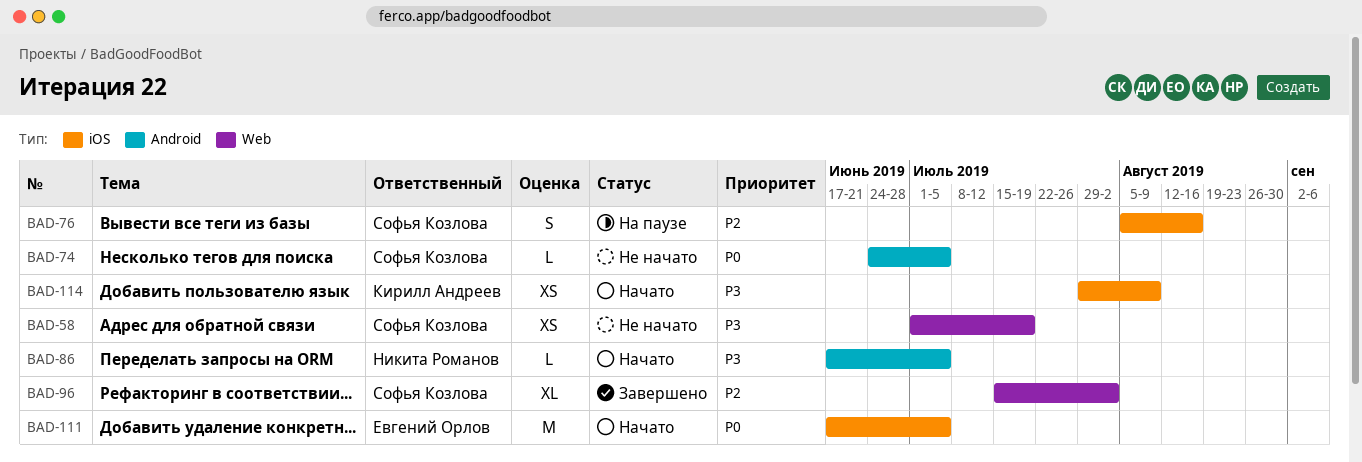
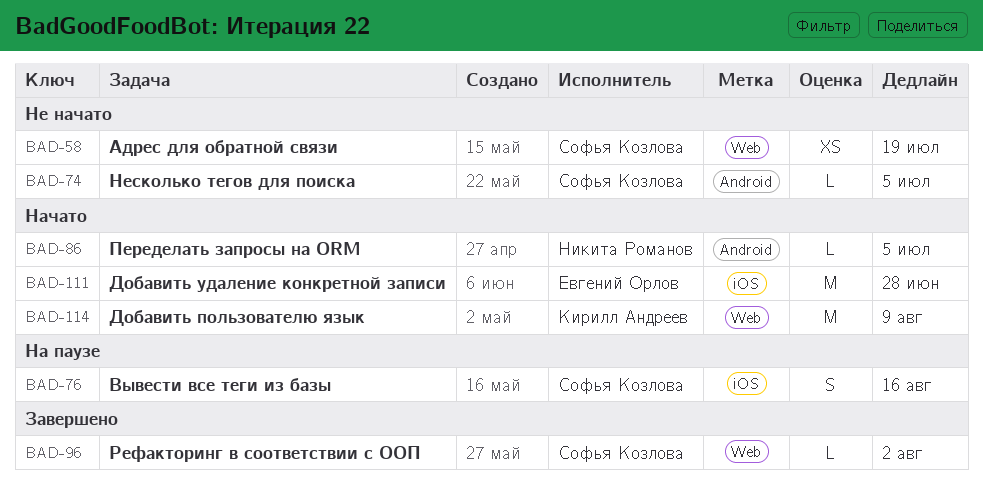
BAD-96, estimate: XL -> L
BAD-111, due: Jul 5 -> Jun 28
BAD-114, label: iOS -> Web
BAD-114, estimate: XS -> M

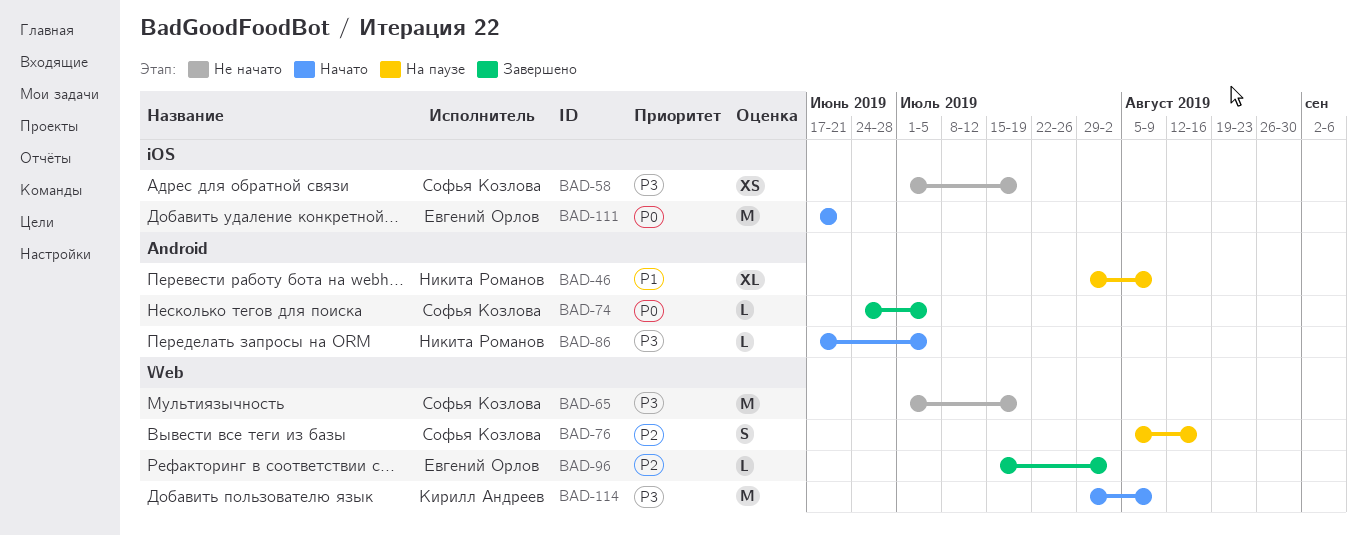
BAD-46: none -> present
BAD-58, label: Web -> iOS
BAD-65: none -> present
BAD-74, status: Не начато -> Завершено
BAD-76, label: iOS -> Web
BAD-96, owner: Софья Козлова -> Евгений Орлов
BAD-111, due: Jun 28 -> Jun 21

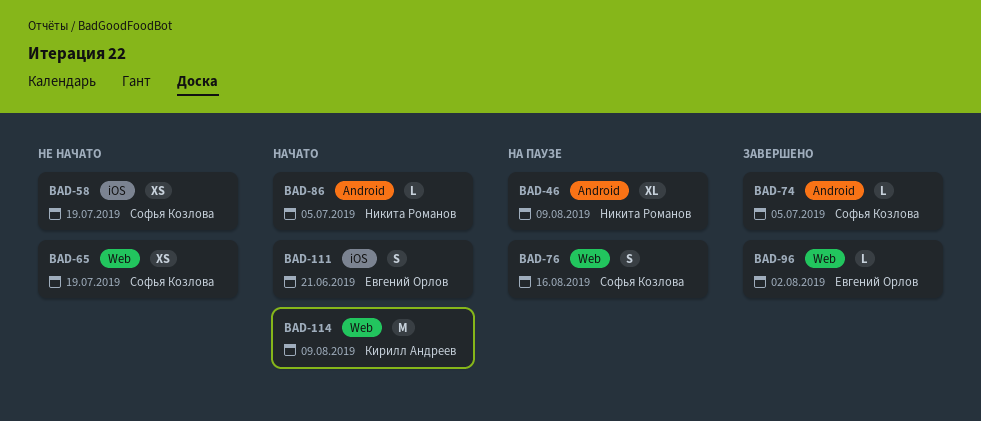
BAD-65, estimate: M -> XS
BAD-111, estimate: M -> S

